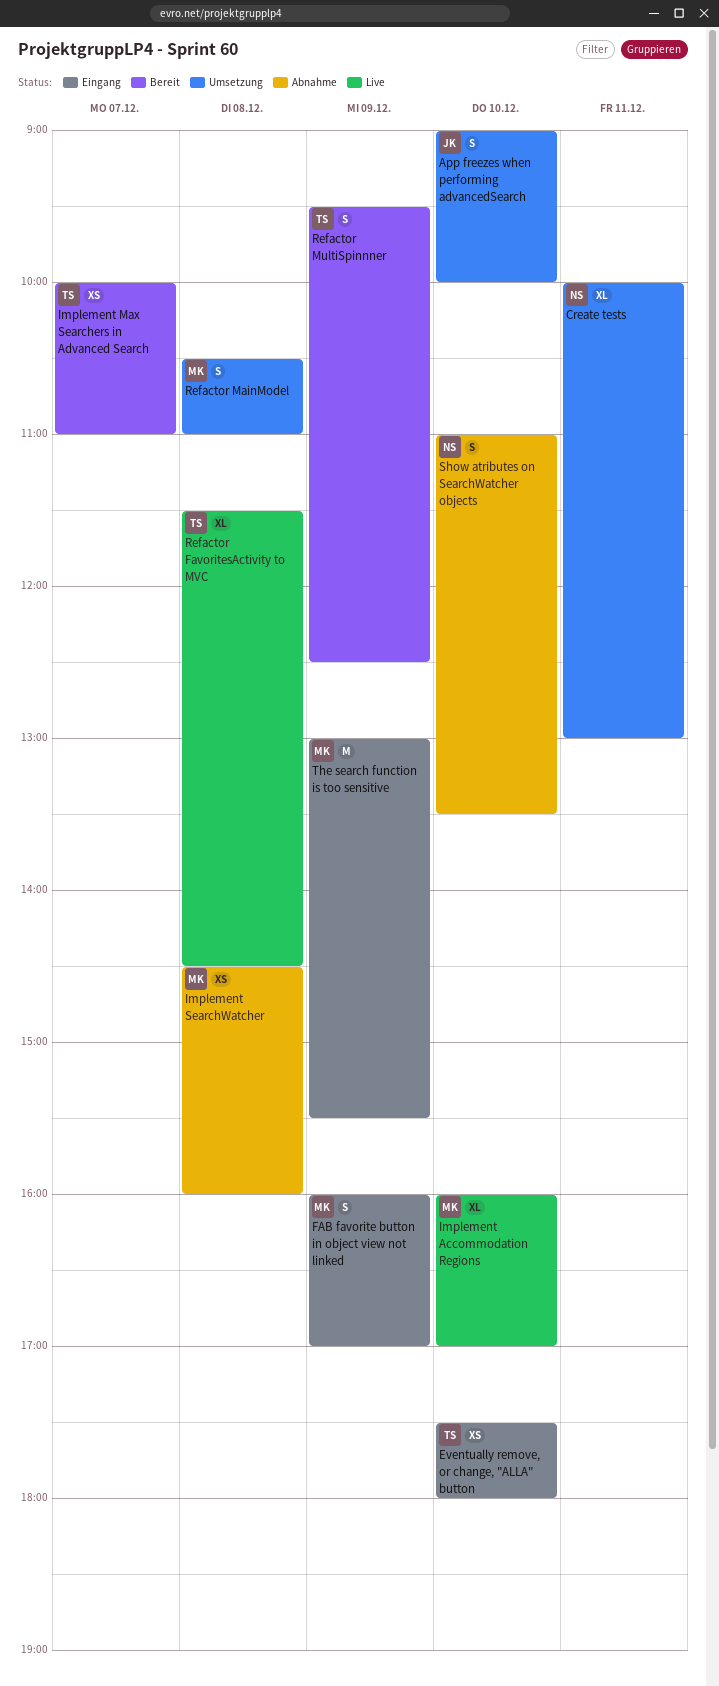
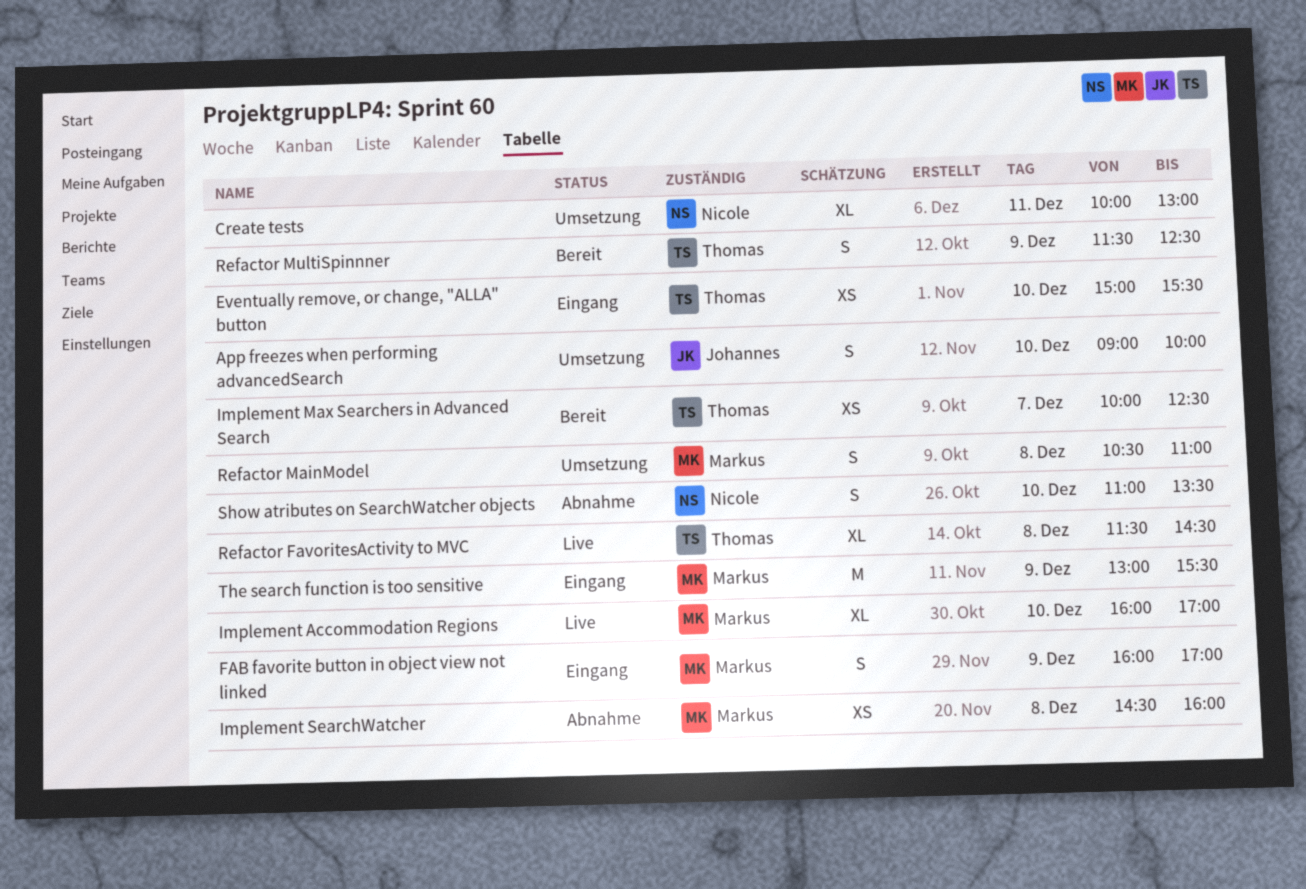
Eventually remove, or change, "ALLA" button, begins: 17:30 -> 15:00
Eventually remove, or change, "ALLA" button, ends: 18:00 -> 15:30
Implement Max Searchers in Advanced Search, ends: 11:00 -> 12:30
Refactor MultiSpinnner, begins: 09:30 -> 11:30

